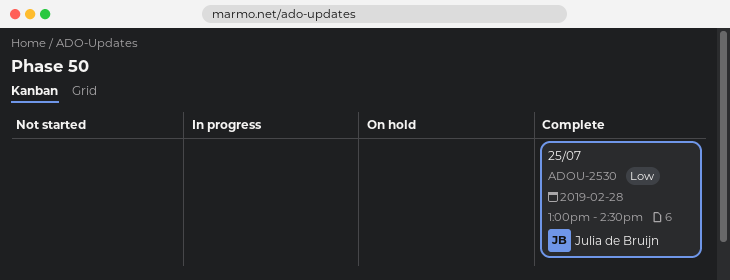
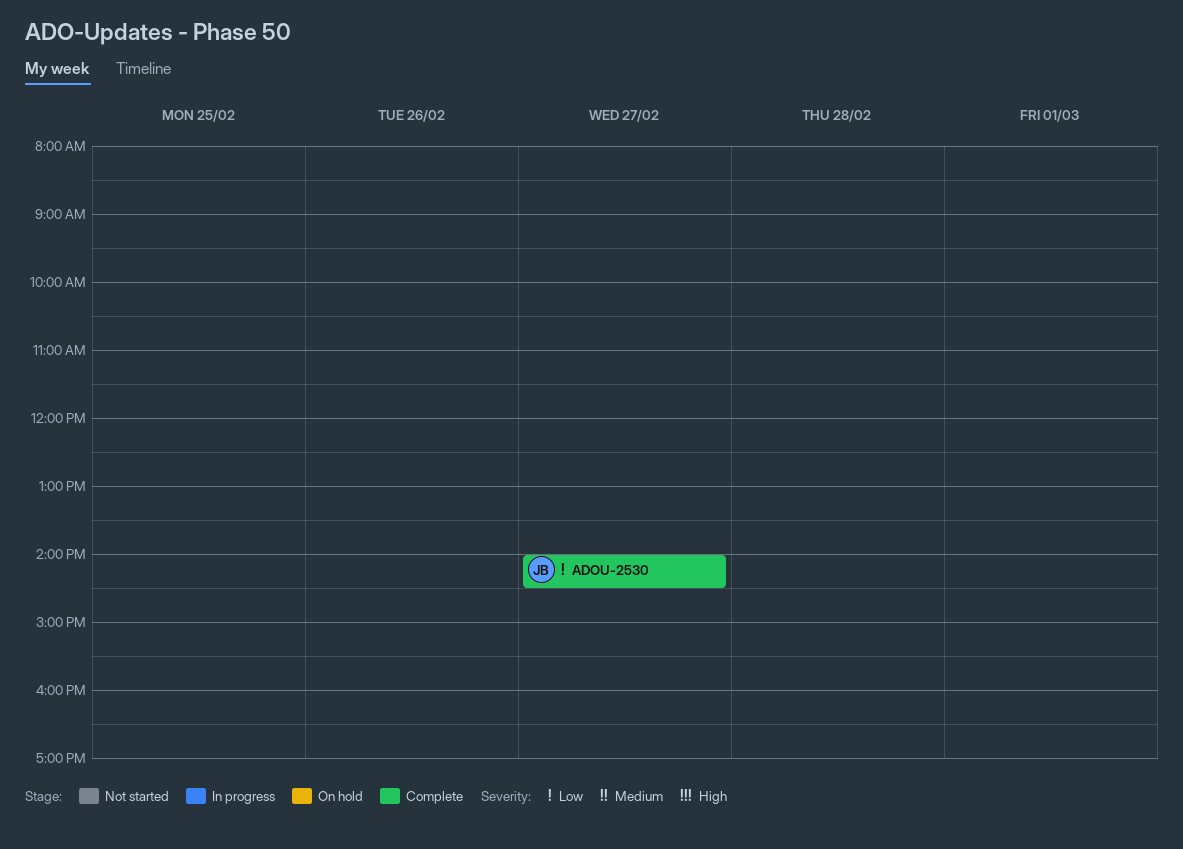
ADOU-2530, day: Feb 28 -> Feb 27
ADOU-2530, begins: 13:00 -> 14:00

